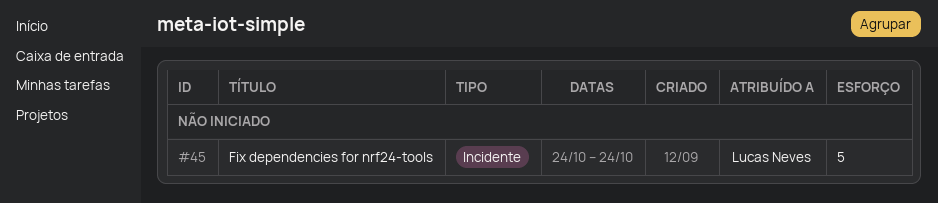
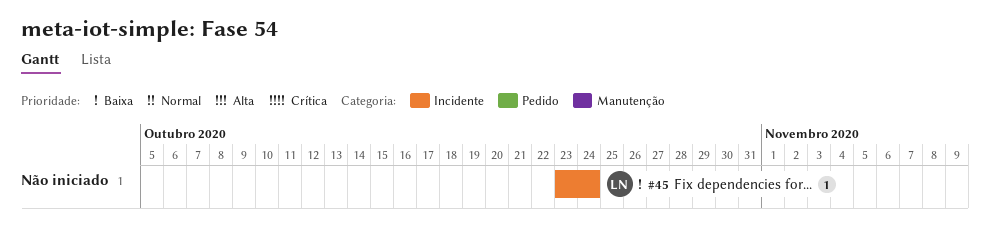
#45, estimate: 5 -> 1
#45, start: Oct 24 -> Oct 23

